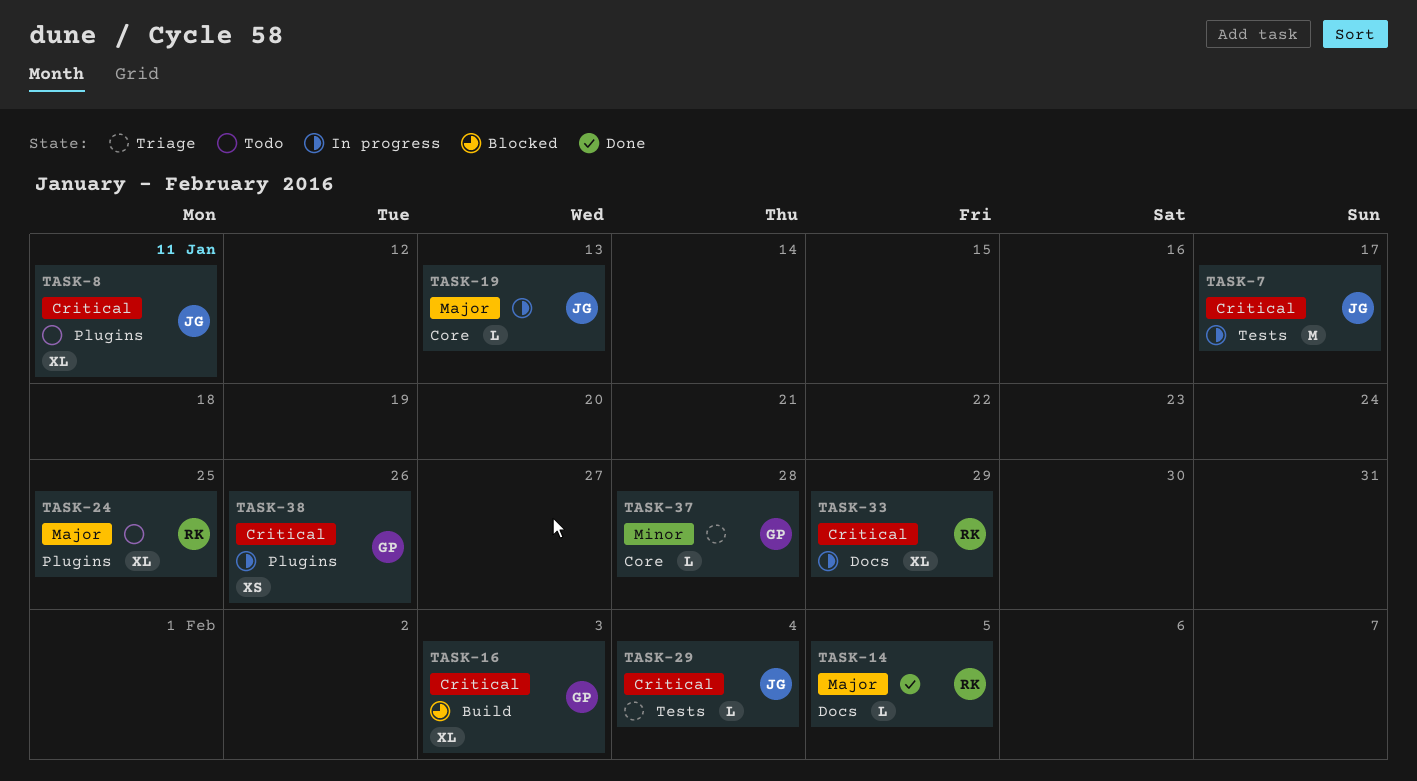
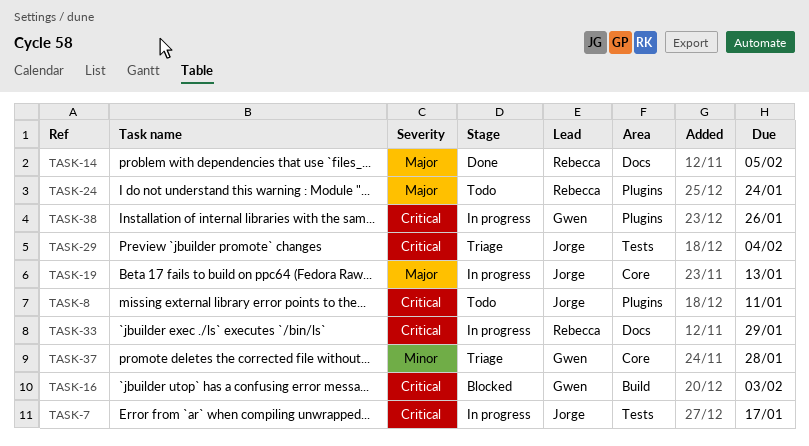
TASK-24, due: Jan 25 -> Jan 24

